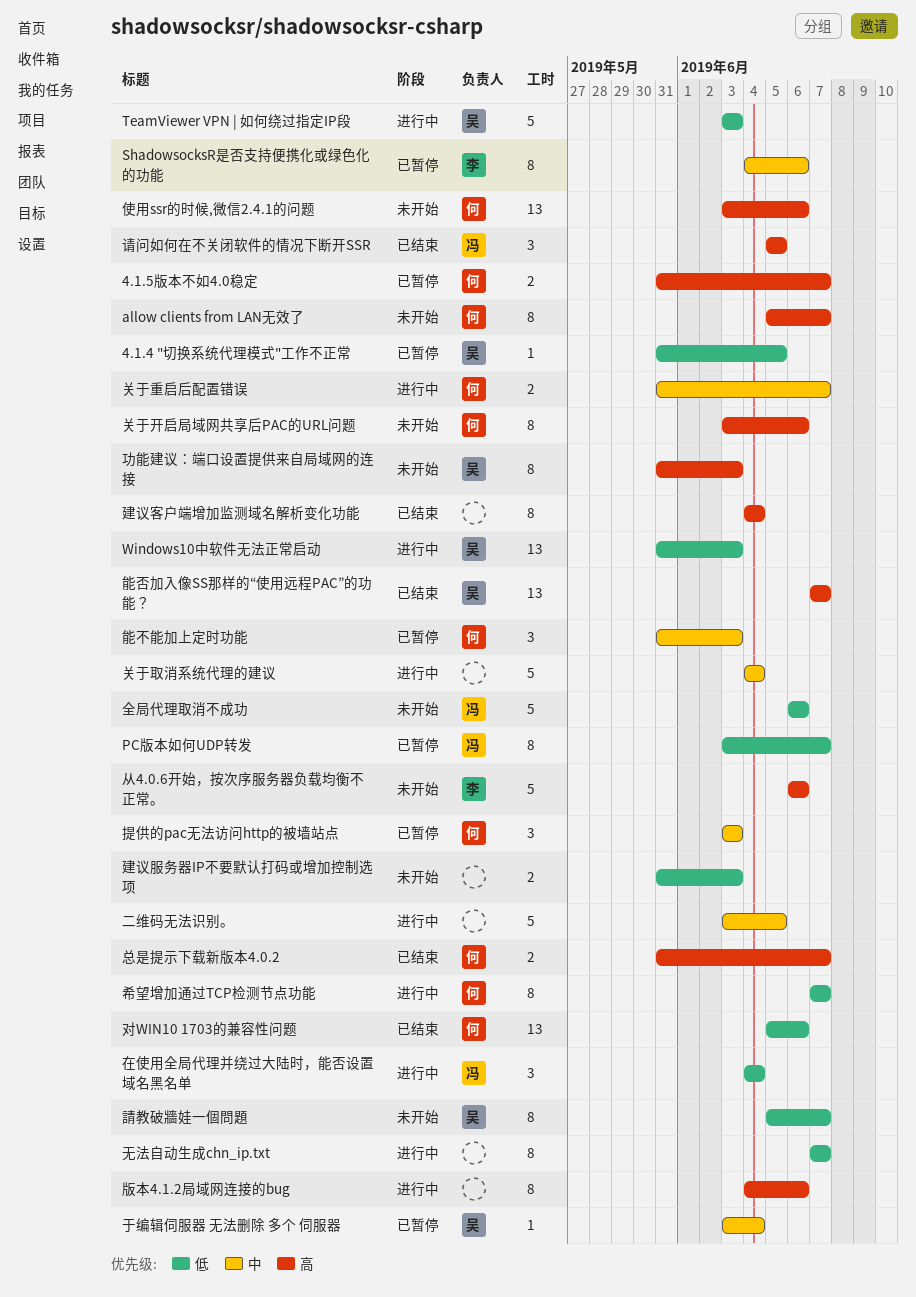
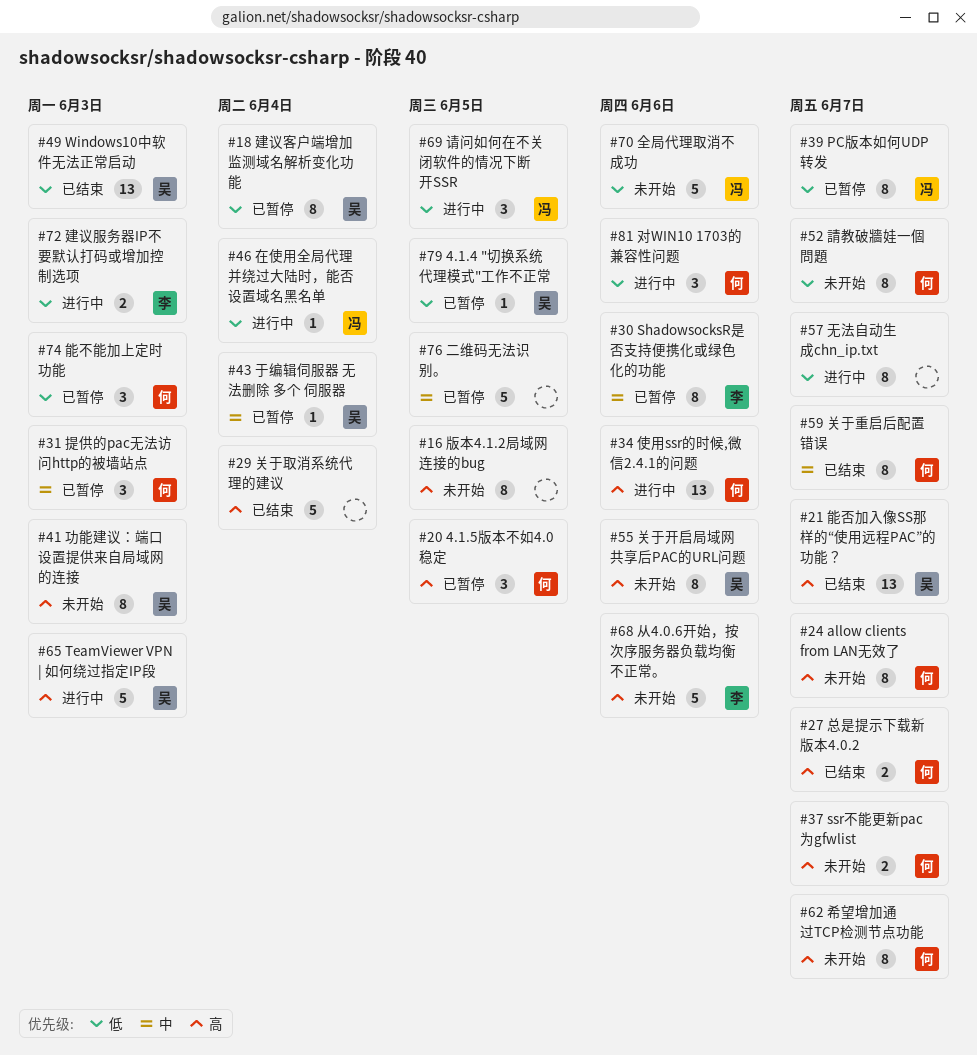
4.1.5版本不如4.0稳定, estimate: 2 -> 3
4.1.5版本不如4.0稳定, due: Jun 7 -> Jun 5
ssr不能更新pac为gfwlist: none -> present
TeamViewer VPN | 如何绕过指定IP段, priority: 低 -> 高
Windows10中软件无法正常启动, status: 进行中 -> 已结束
二维码无法识别。, status: 进行中 -> 已暂停
使用ssr的时候,微信2.4.1的问题, status: 未开始 -> 进行中
关于取消系统代理的建议, status: 进行中 -> 已结束
关于取消系统代理的建议, priority: 中 -> 高
关于开启局域网共享后PAC的URL问题, owner: 何 -> 吴
关于重启后配置错误, status: 进行中 -> 已结束
关于重启后配置错误, estimate: 2 -> 8
在使用全局代理并绕过大陆时，能否设置域名黑名单, estimate: 3 -> 1
对WIN10 1703的兼容性问题, status: 已结束 -> 进行中
对WIN10 1703的兼容性问题, estimate: 13 -> 3
希望增加通过TCP检测节点功能, status: 进行中 -> 未开始
希望增加通过TCP检测节点功能, priority: 低 -> 高
建议客户端增加监测域名解析变化功能, status: 已结束 -> 已暂停
建议客户端增加监测域名解析变化功能, owner: none -> 吴
建议客户端增加监测域名解析变化功能, priority: 高 -> 低
建议服务器IP不要默认打码或增加控制选项, status: 未开始 -> 进行中
建议服务器IP不要默认打码或增加控制选项, owner: none -> 李
版本4.1.2局域网连接的bug, status: 进行中 -> 未开始
版本4.1.2局域网连接的bug, due: Jun 6 -> Jun 5
能不能加上定时功能, priority: 中 -> 低
請教破牆娃一個問題, owner: 吴 -> 何
请问如何在不关闭软件的情况下断开SSR, status: 已结束 -> 进行中
请问如何在不关闭软件的情况下断开SSR, priority: 高 -> 低

